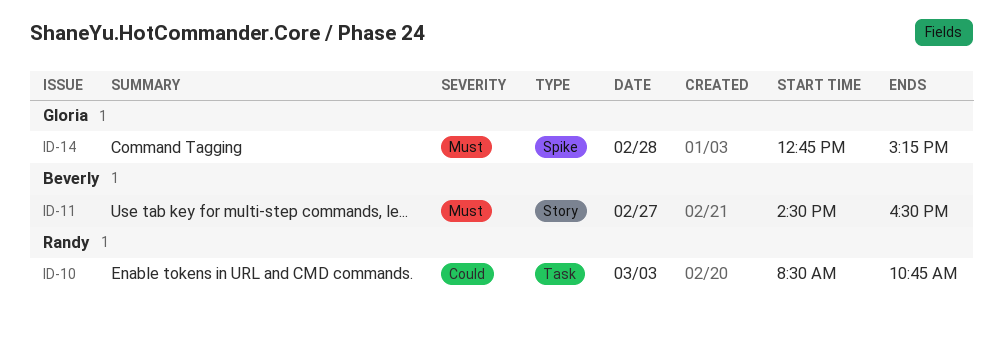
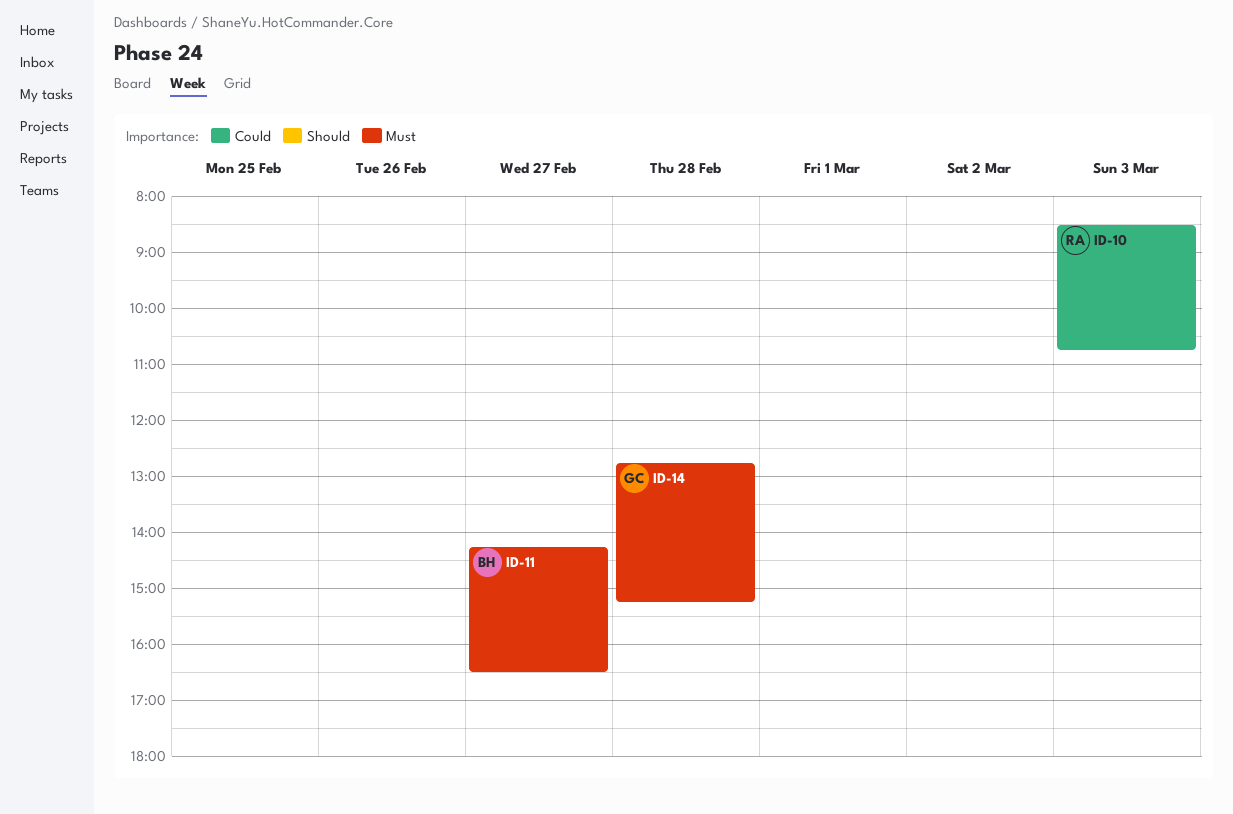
ID-11, begins: 14:30 -> 14:15

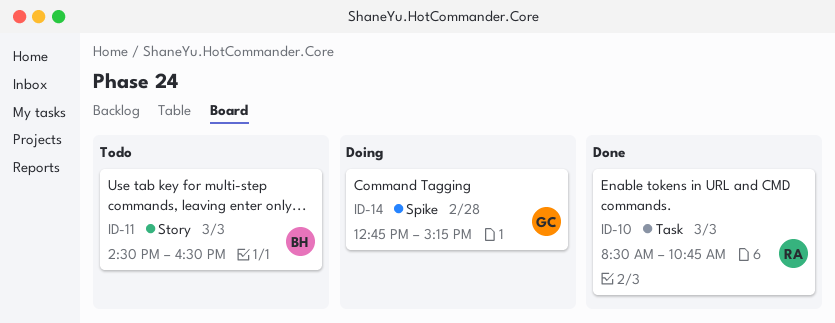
ID-11, day: Feb 27 -> Mar 3
ID-11, begins: 14:15 -> 14:30

